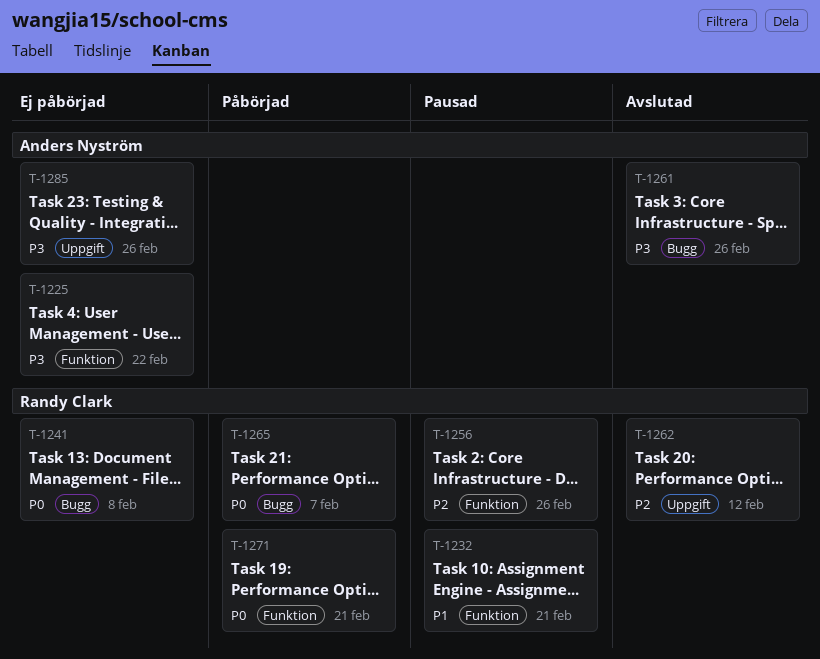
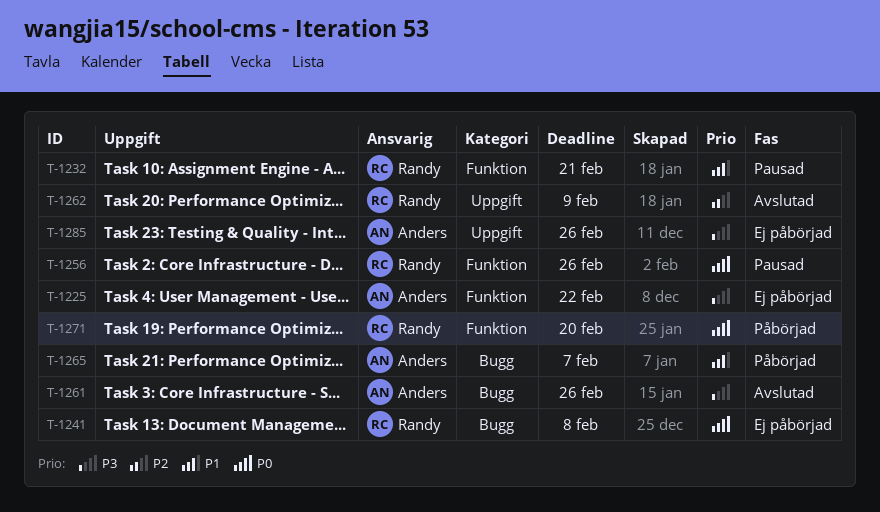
T-1256, priority: P2 -> P0
T-1262, due: Feb 12 -> Feb 9
T-1265, owner: Randy Clark -> Anders Nyström
T-1265, priority: P0 -> P1
T-1271, due: Feb 21 -> Feb 20

